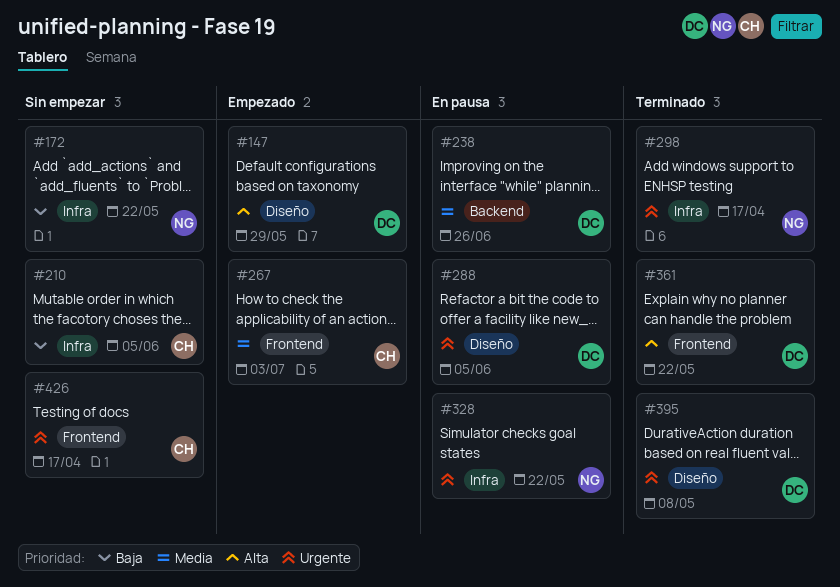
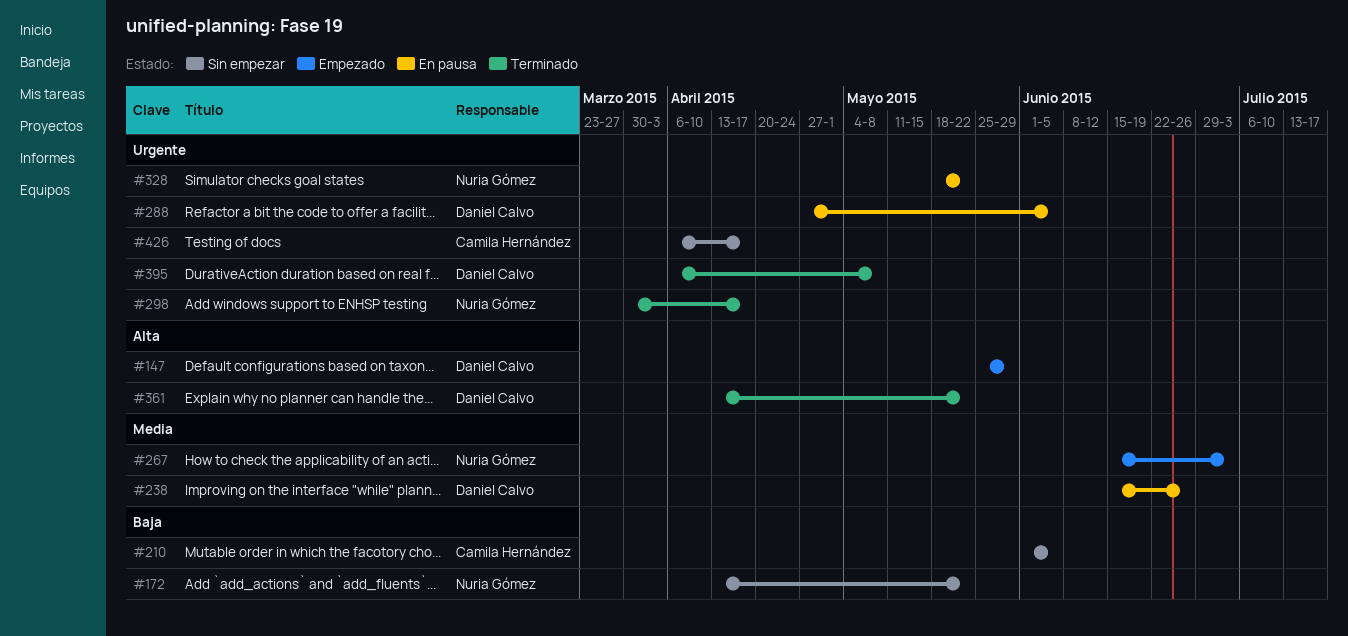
#267, owner: Camila Hernández -> Nuria Gómez

